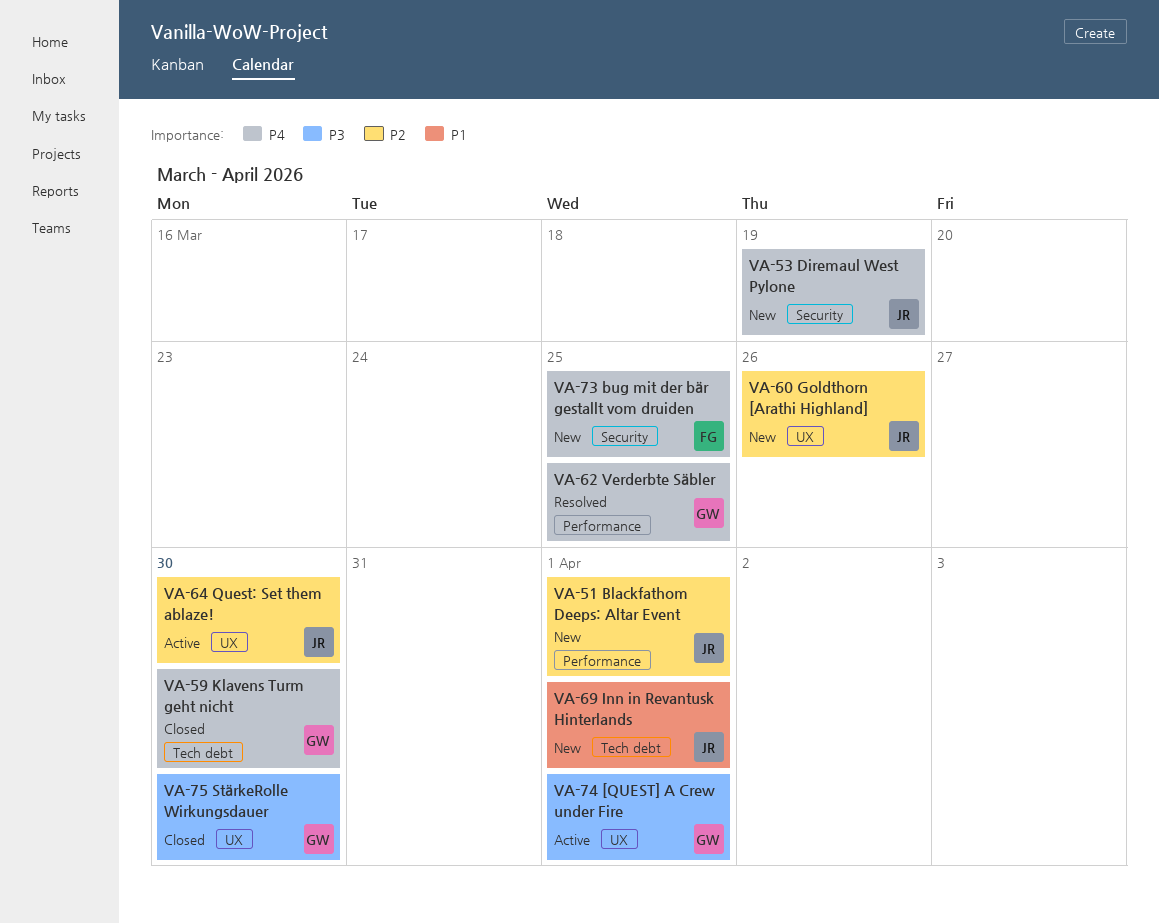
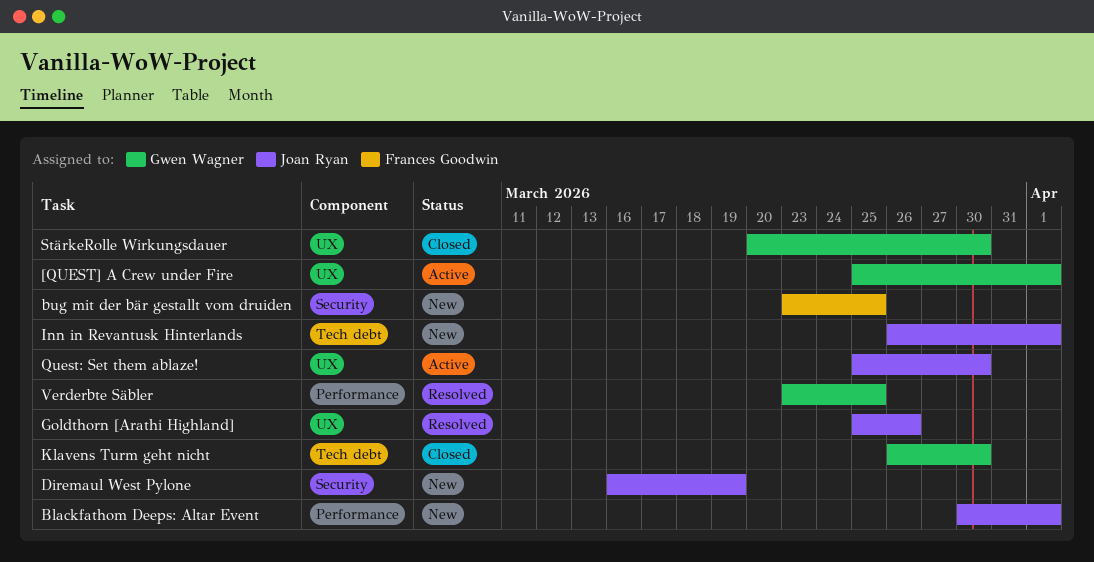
Goldthorn [Arathi Highland], status: New -> Resolved

